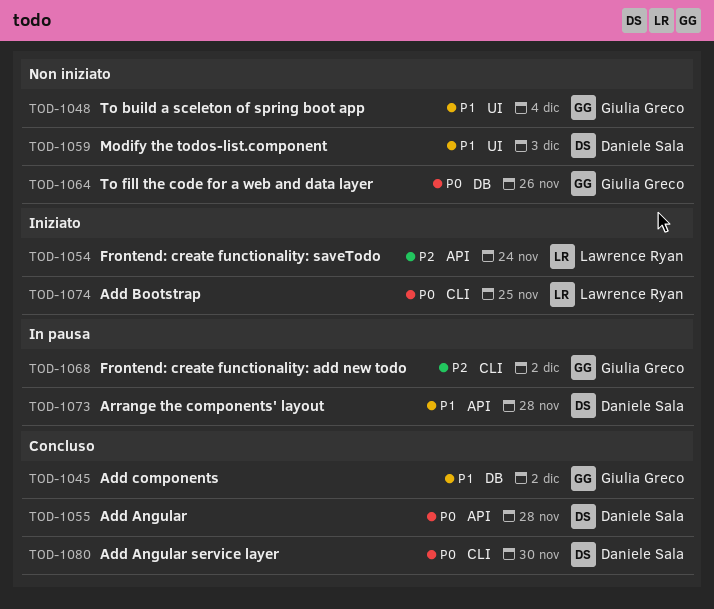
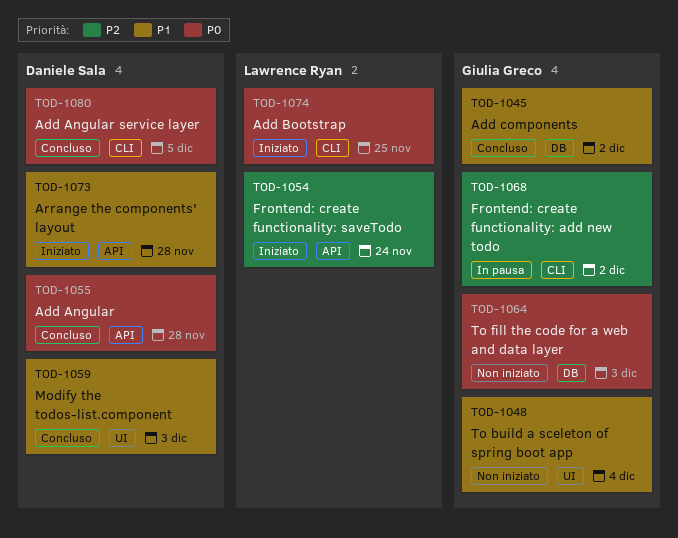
TOD-1059, status: Non iniziato -> Concluso
TOD-1064, due: Nov 26 -> Dec 3
TOD-1073, status: In pausa -> Iniziato
TOD-1080, due: Nov 30 -> Dec 5

